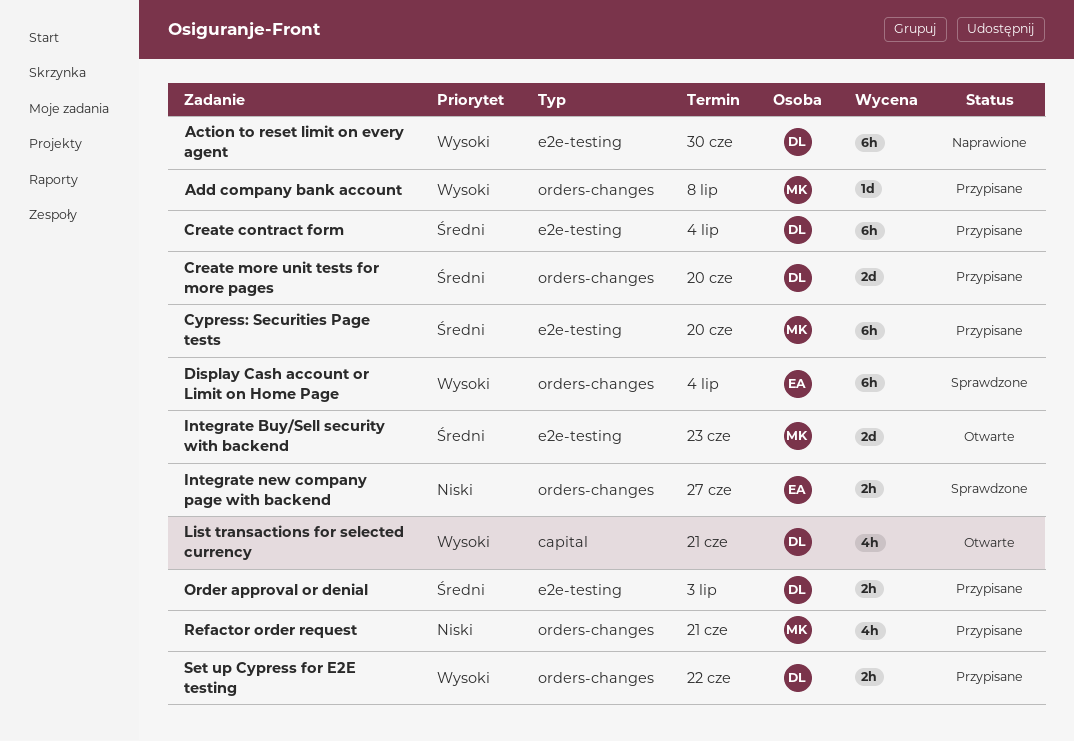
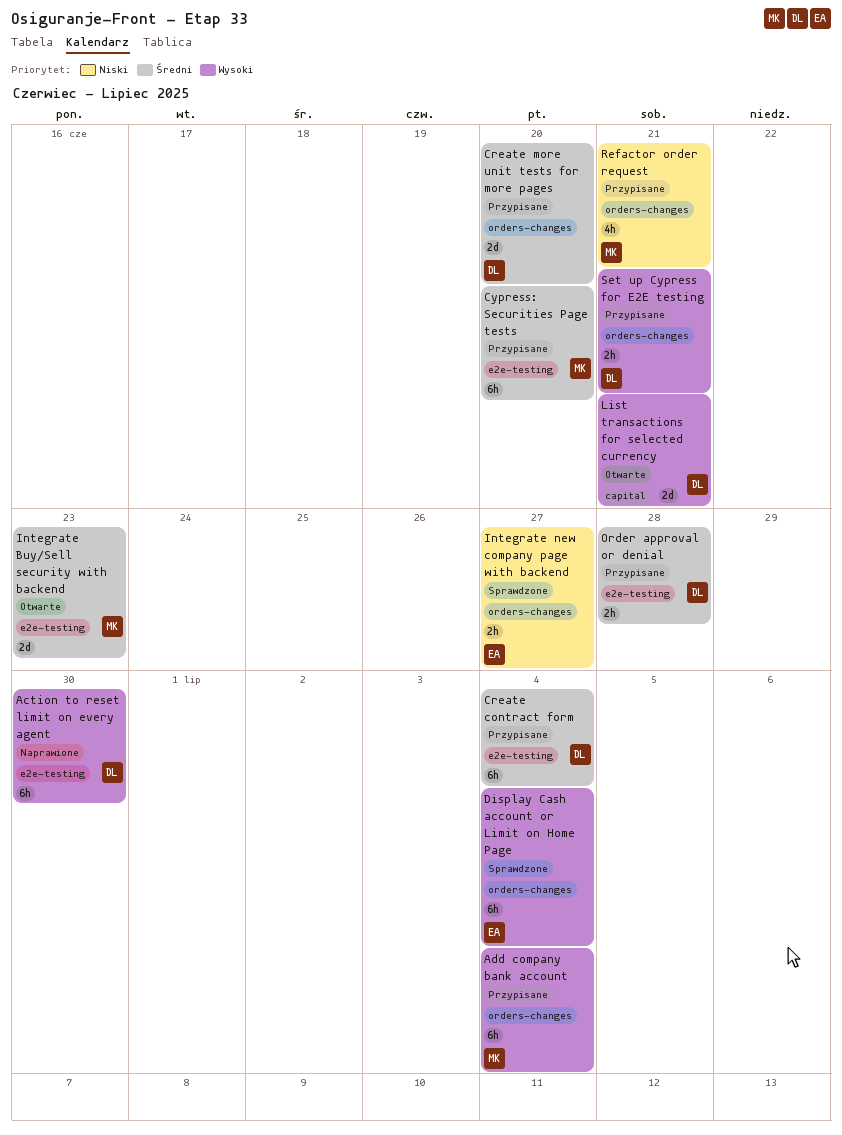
Add company bank account, estimate: 1d -> 6h
Add company bank account, due: Jul 8 -> Jul 4
List transactions for selected currency, estimate: 4h -> 2d
Order approval or denial, due: Jul 3 -> Jun 28
Set up Cypress for E2E testing, due: Jun 22 -> Jun 21

